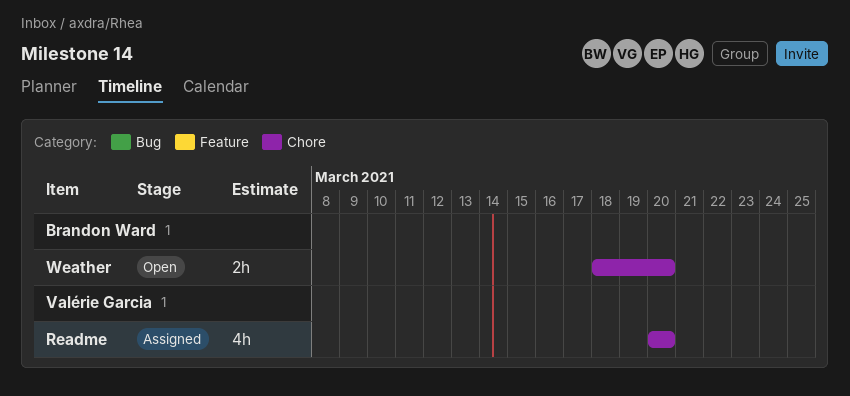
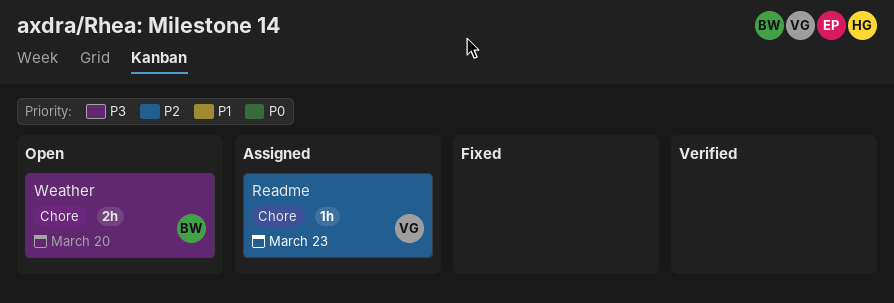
Readme, estimate: 4h -> 1h
Readme, due: Mar 20 -> Mar 23

